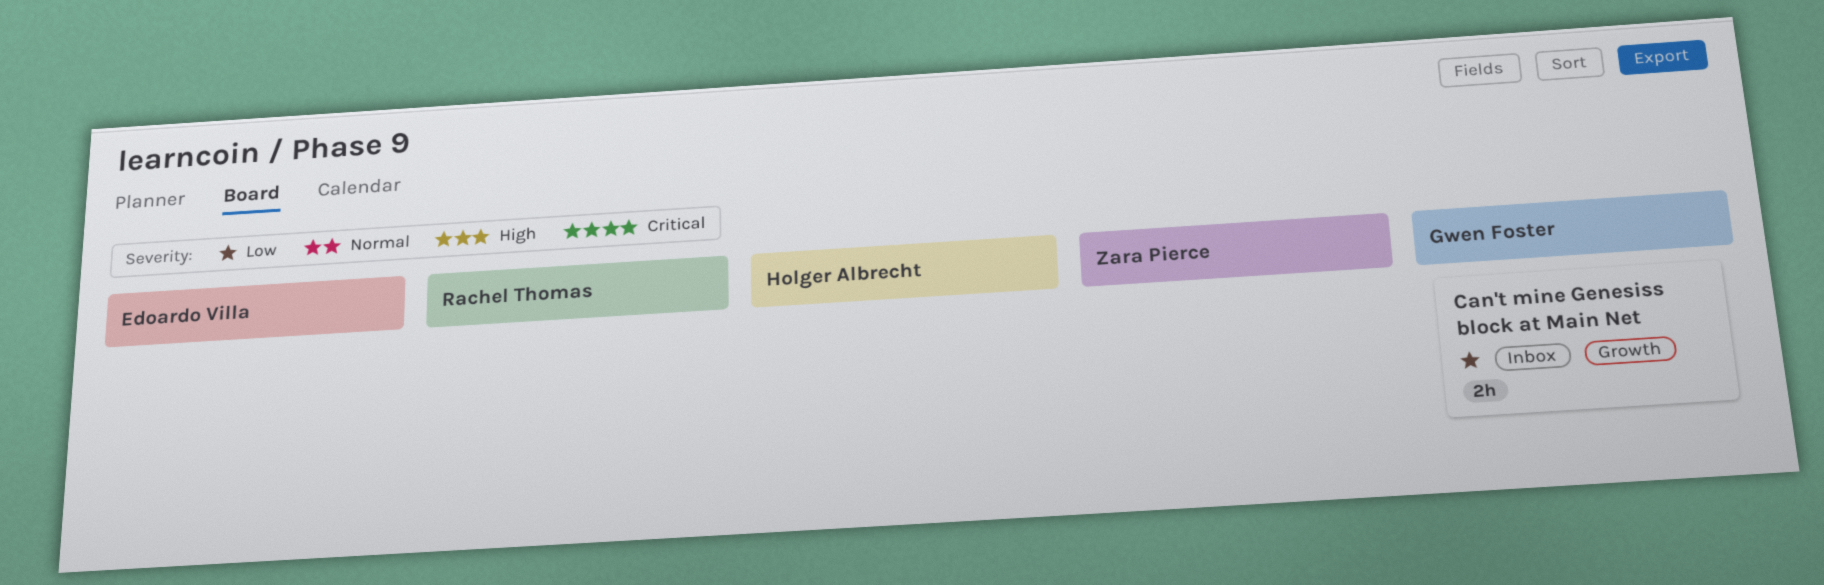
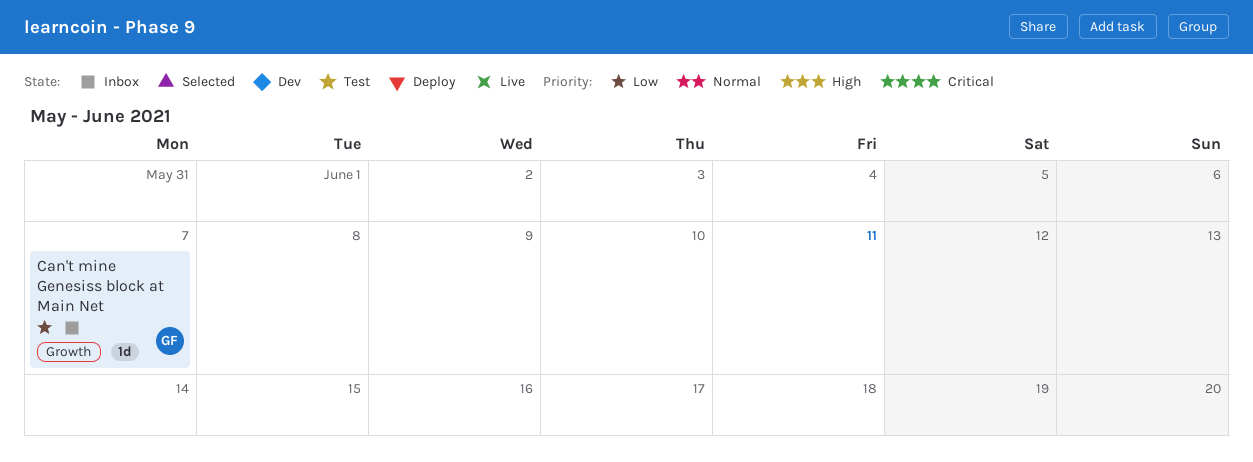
Can't mine Genesiss block at Main Net, estimate: 2h -> 1d

